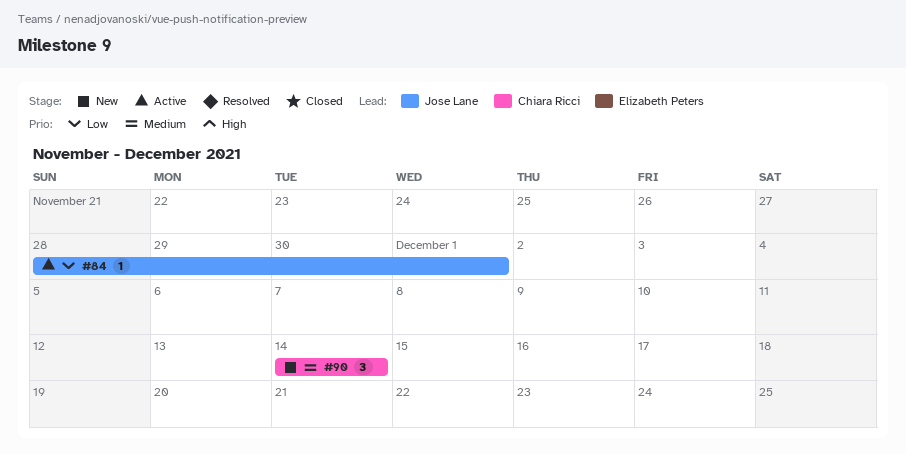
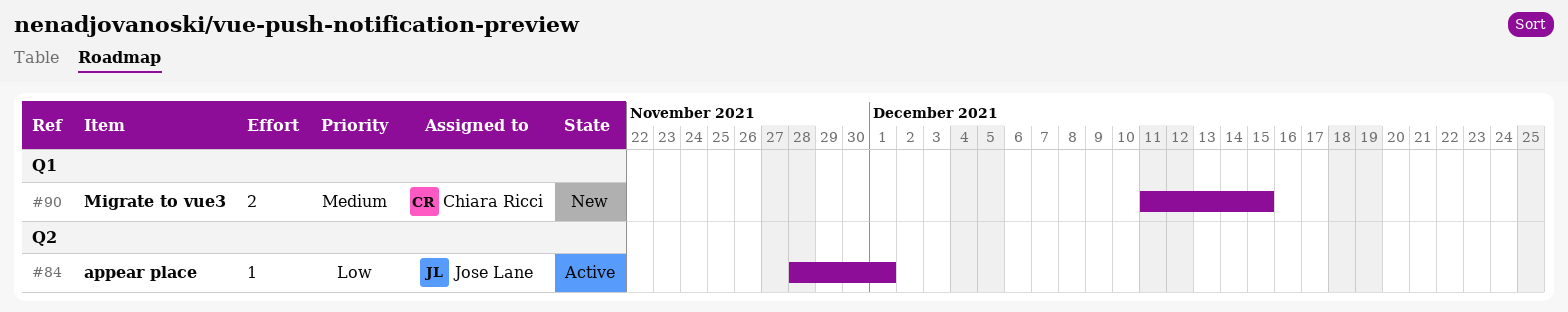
#90, estimate: 3 -> 2
#90, start: Dec 14 -> Dec 11
#90, due: Dec 14 -> Dec 15

